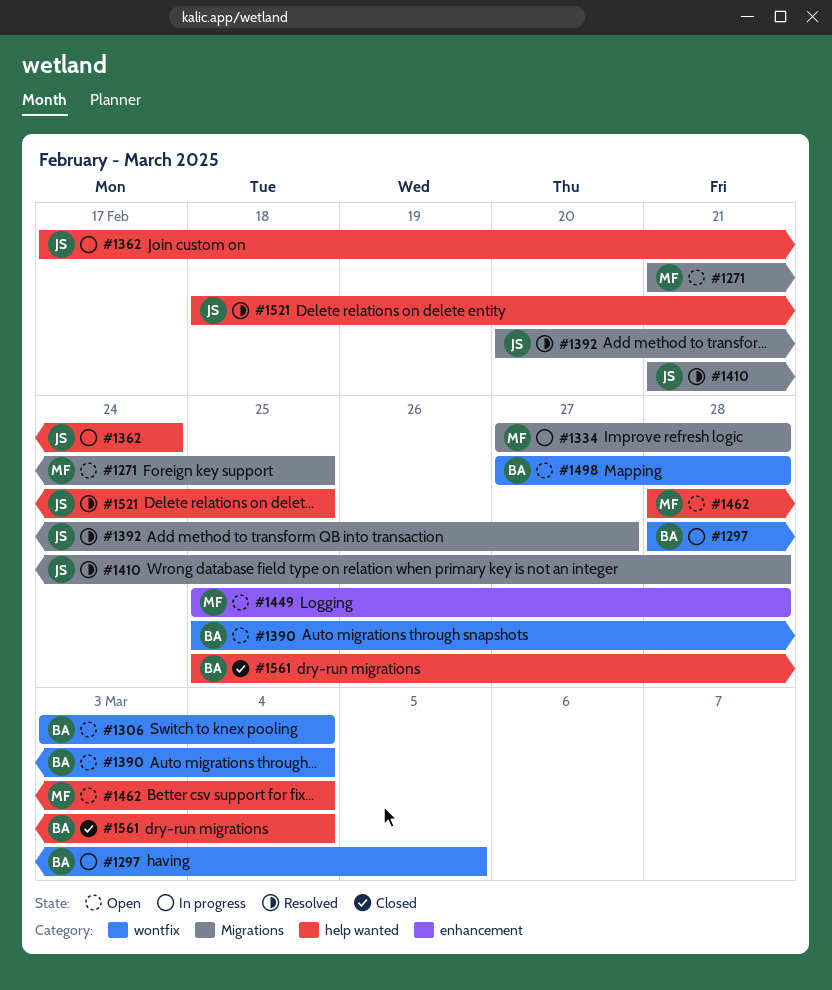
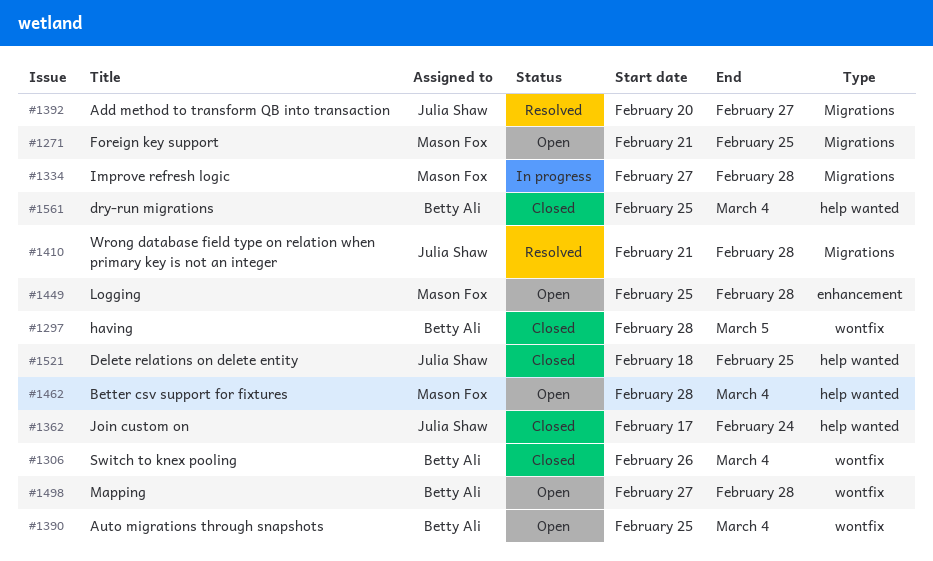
#1297, status: In progress -> Closed
#1306, status: Open -> Closed
#1306, start: Mar 3 -> Feb 26
#1362, status: In progress -> Closed
#1521, status: Resolved -> Closed

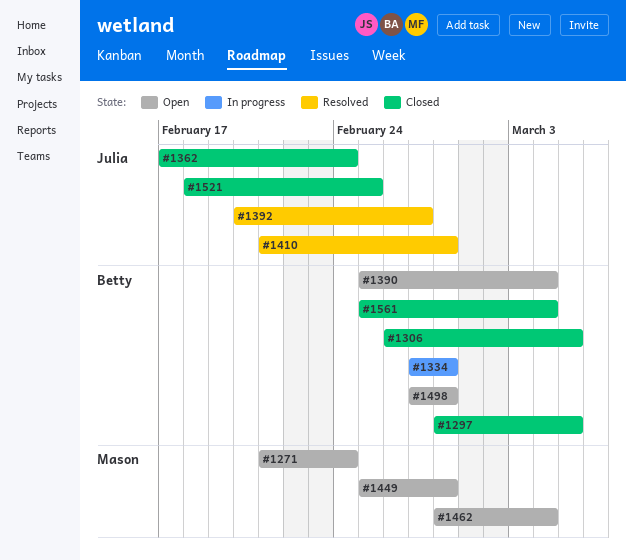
#1271, due: Feb 25 -> Feb 24
#1306, due: Mar 4 -> Mar 5
#1334, owner: Mason Fox -> Betty Ali

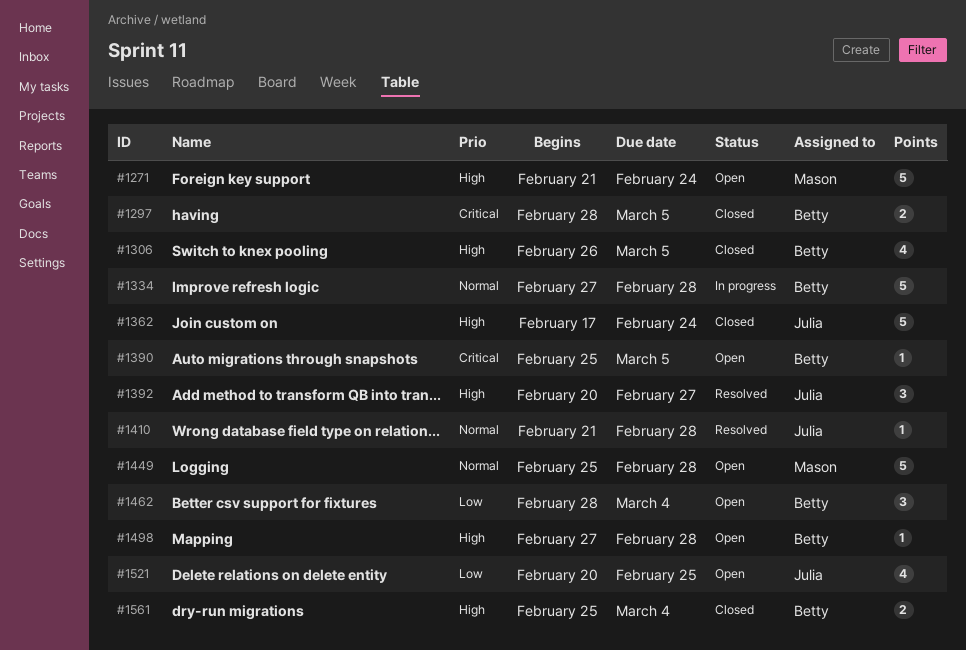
#1390, due: Mar 4 -> Mar 5
#1462, owner: Mason -> Betty
#1521, status: Closed -> Open
#1521, start: Feb 18 -> Feb 20

